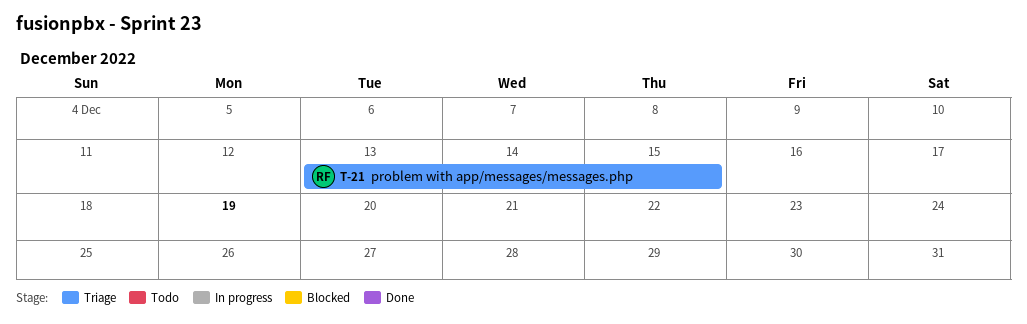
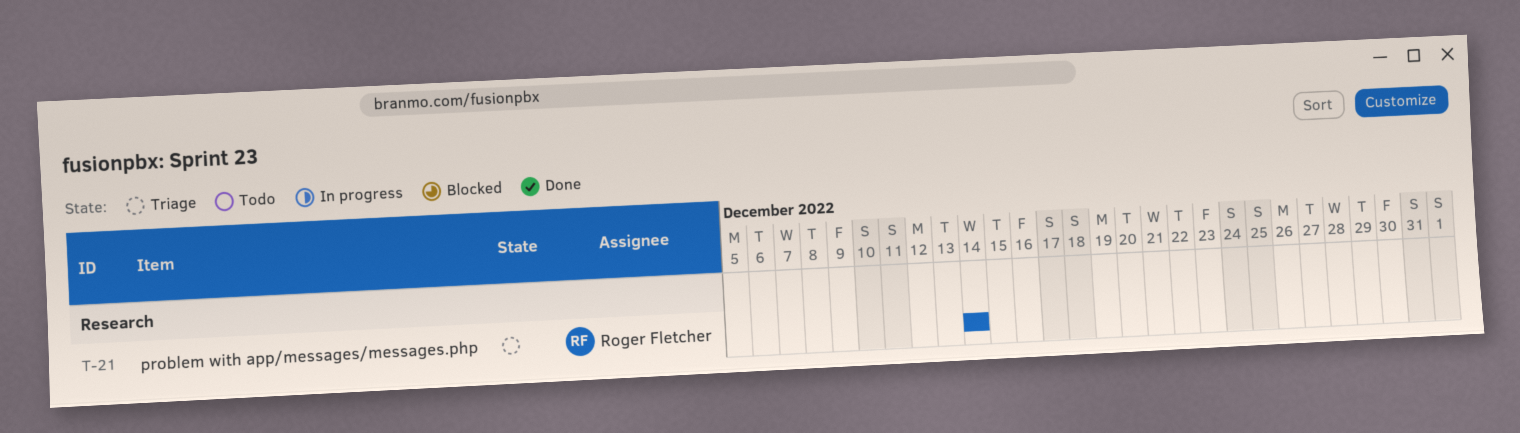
T-21, start: Dec 13 -> Dec 14
T-21, due: Dec 15 -> Dec 14

